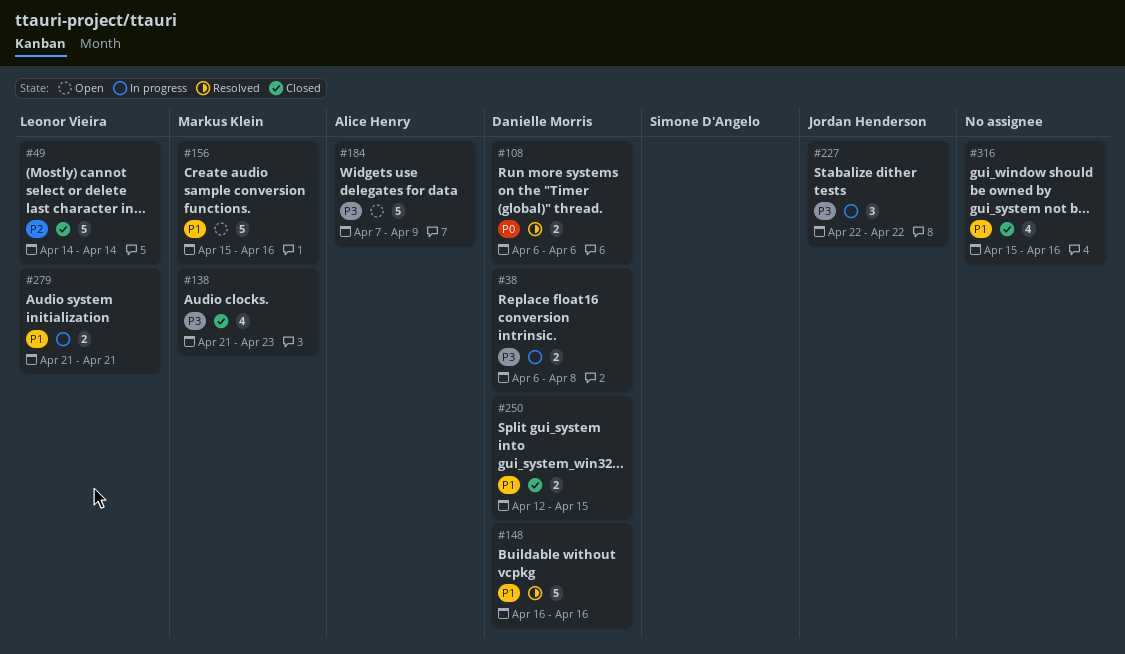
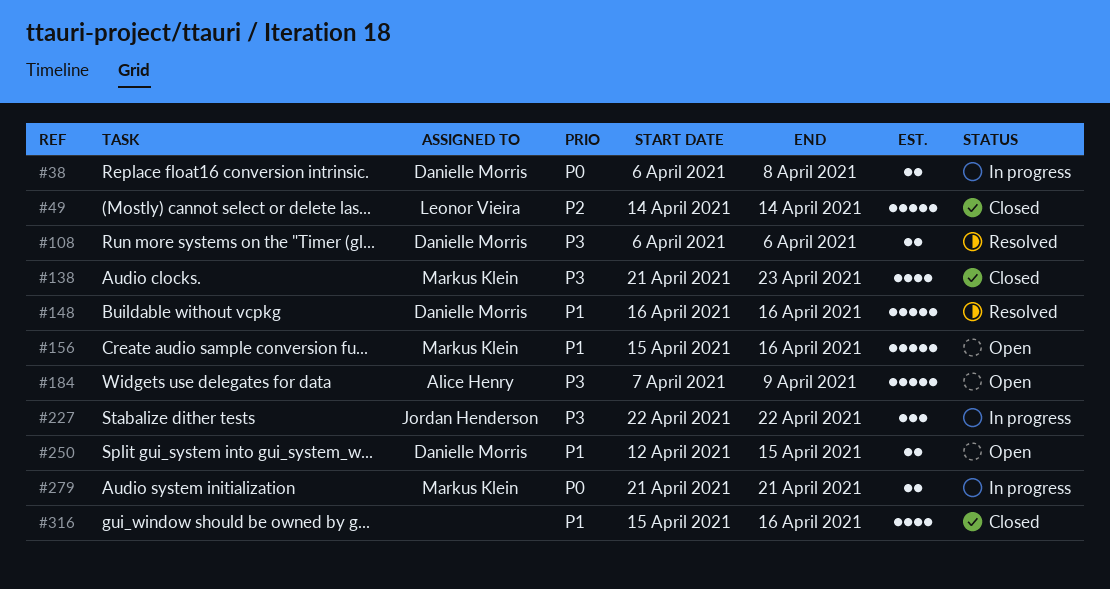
#38, priority: P3 -> P0
#108, priority: P0 -> P3
#250, status: Closed -> Open
#279, owner: Leonor Vieira -> Markus Klein
#279, priority: P1 -> P0

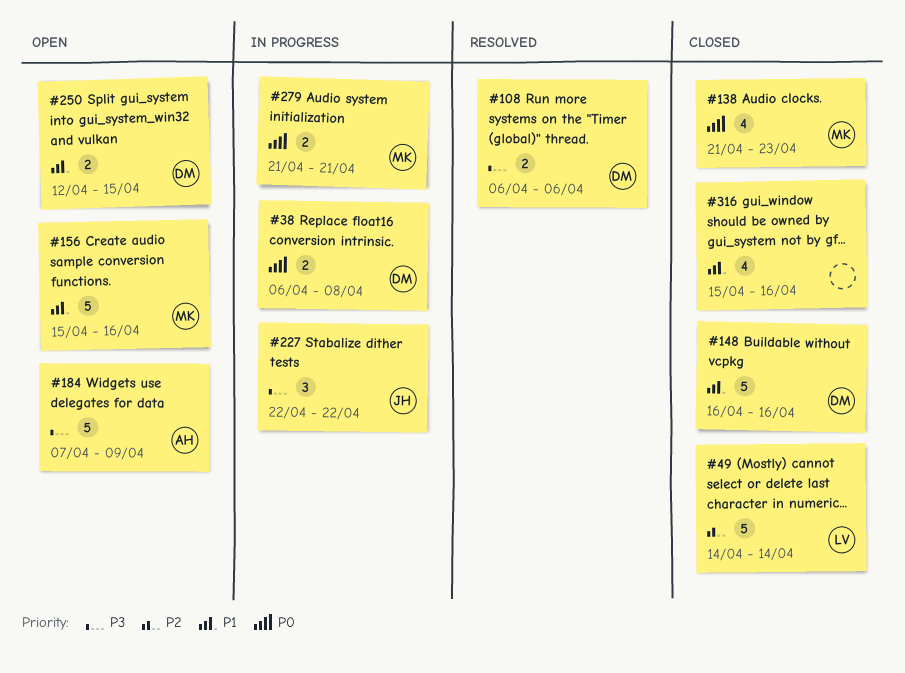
#138, priority: P3 -> P0
#148, status: Resolved -> Closed

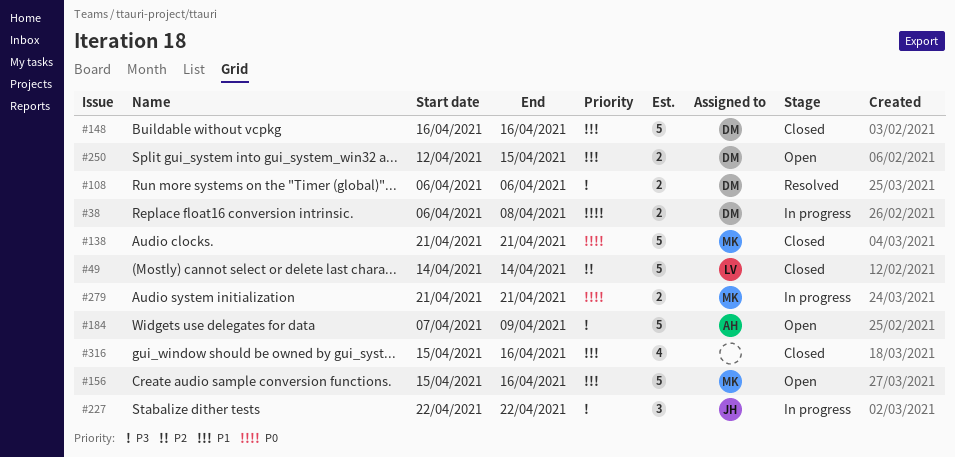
#138, estimate: 4 -> 5
#138, due: Apr 23 -> Apr 21

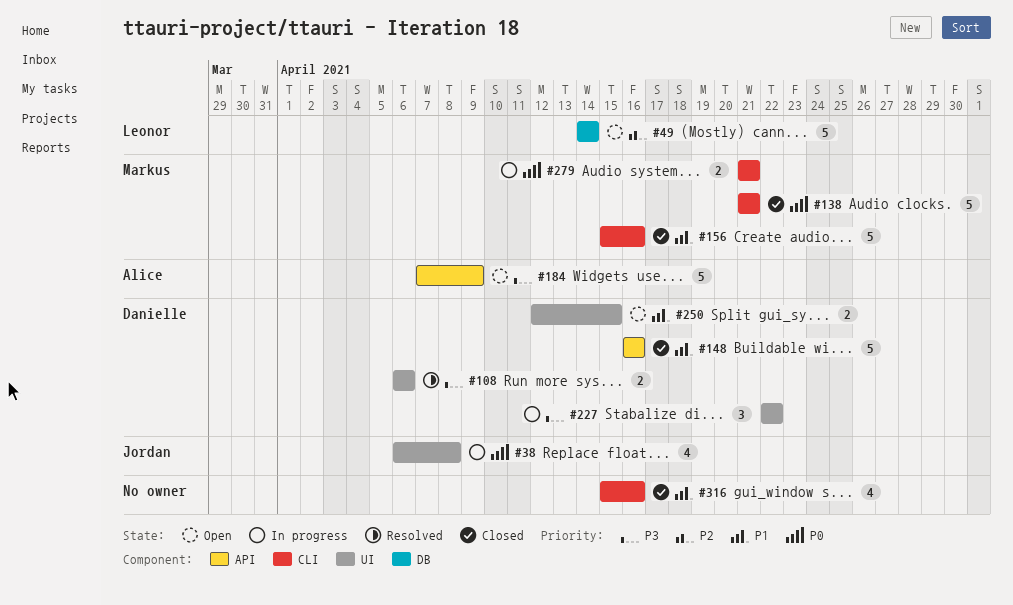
#38, owner: Danielle -> Jordan
#38, estimate: 2 -> 4
#49, status: Closed -> Open
#156, status: Open -> Closed
#227, owner: Jordan -> Danielle

